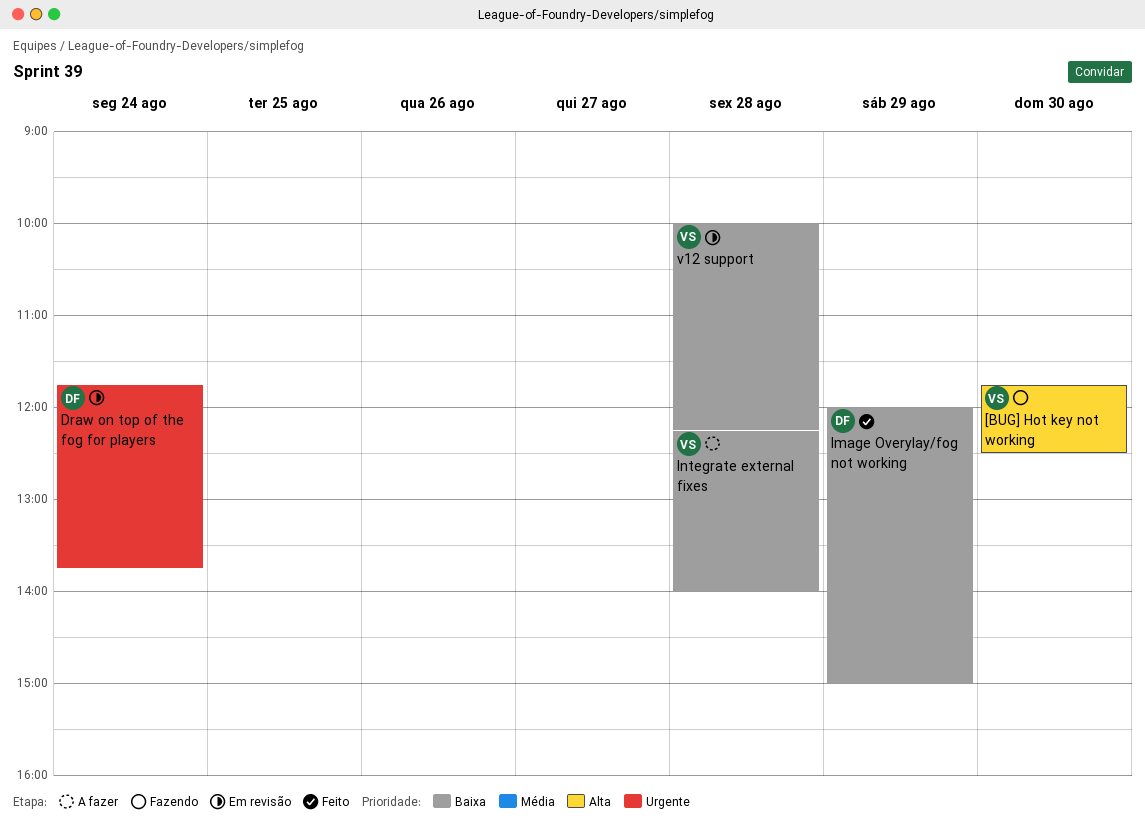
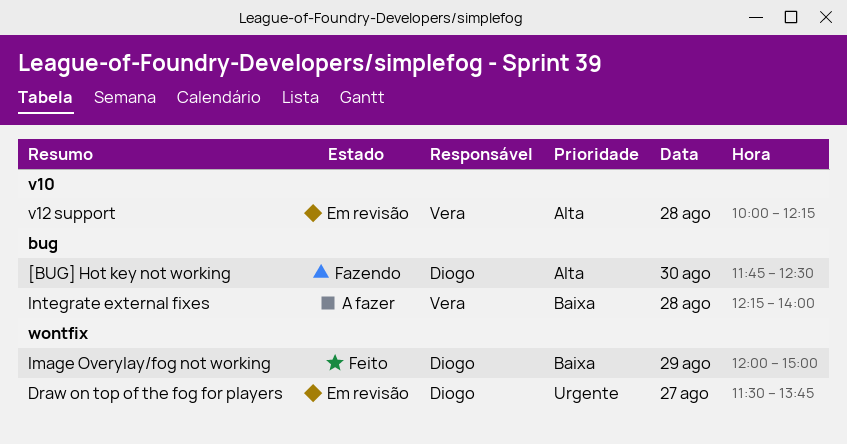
[BUG] Hot key not working, owner: Vera -> Diogo
Draw on top of the fog for players, day: Aug 24 -> Aug 27
Draw on top of the fog for players, begins: 11:45 -> 11:30
v12 support, priority: Baixa -> Alta

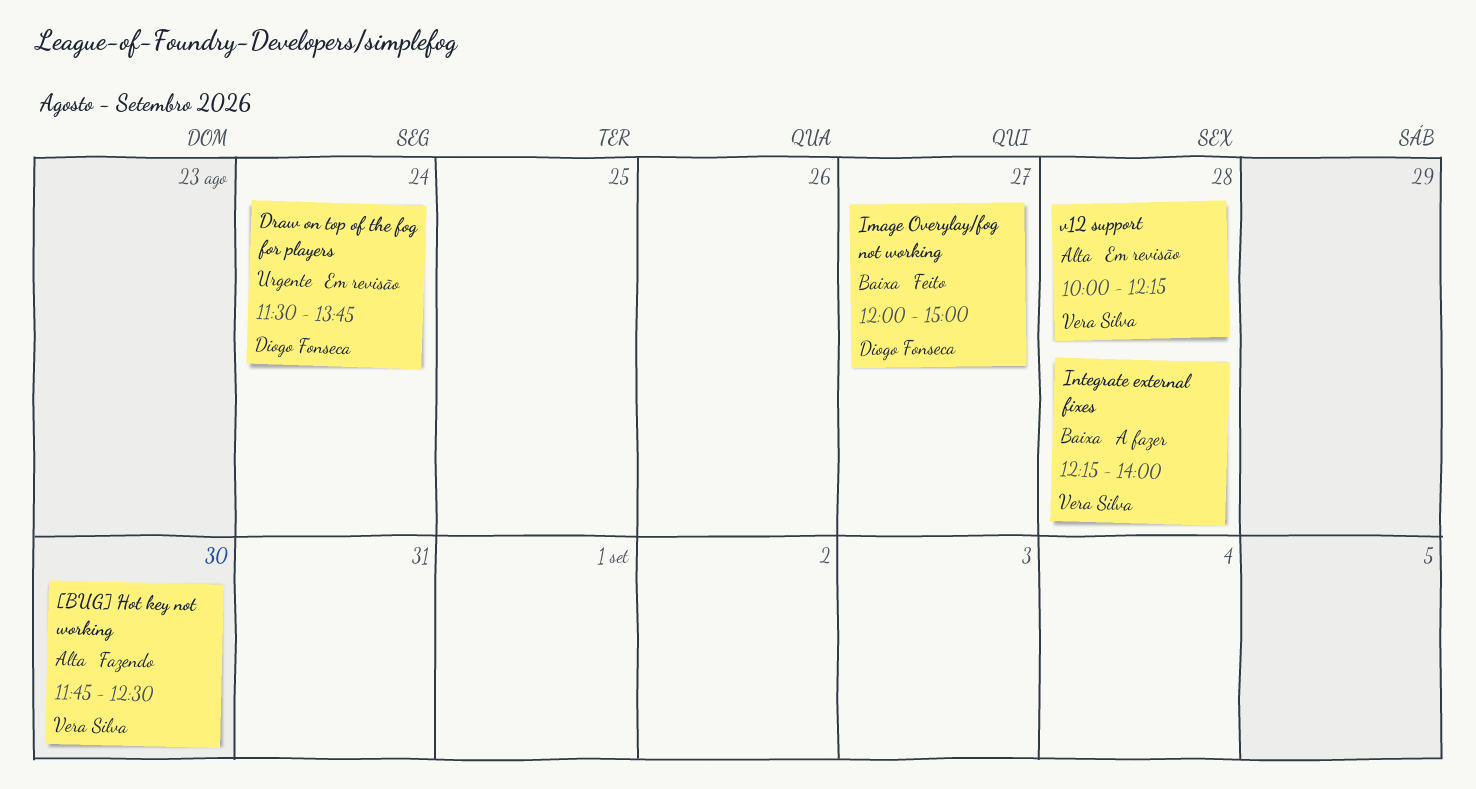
[BUG] Hot key not working, owner: Diogo Fonseca -> Vera Silva
Draw on top of the fog for players, day: Aug 27 -> Aug 24
Image Overylay/fog not working, day: Aug 29 -> Aug 27

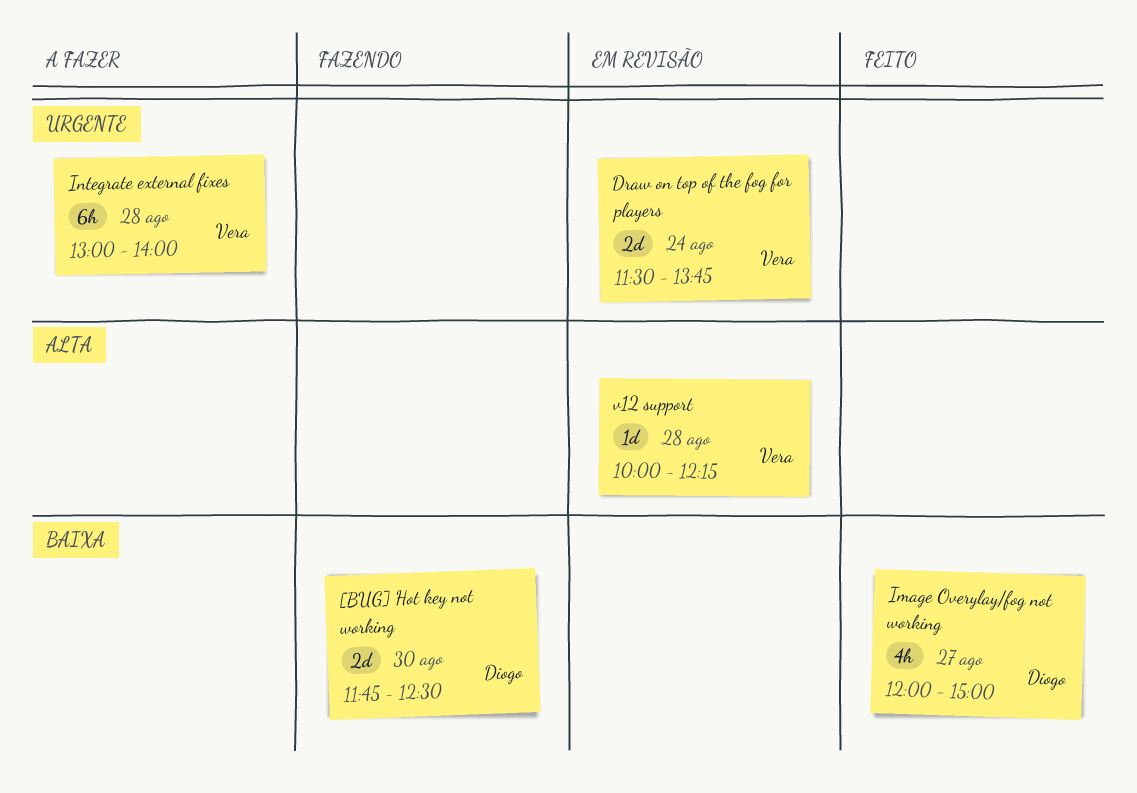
[BUG] Hot key not working, owner: Vera Silva -> Diogo Fonseca
[BUG] Hot key not working, priority: Alta -> Baixa
Draw on top of the fog for players, owner: Diogo Fonseca -> Vera Silva
Integrate external fixes, priority: Baixa -> Urgente
Integrate external fixes, begins: 12:15 -> 13:00

